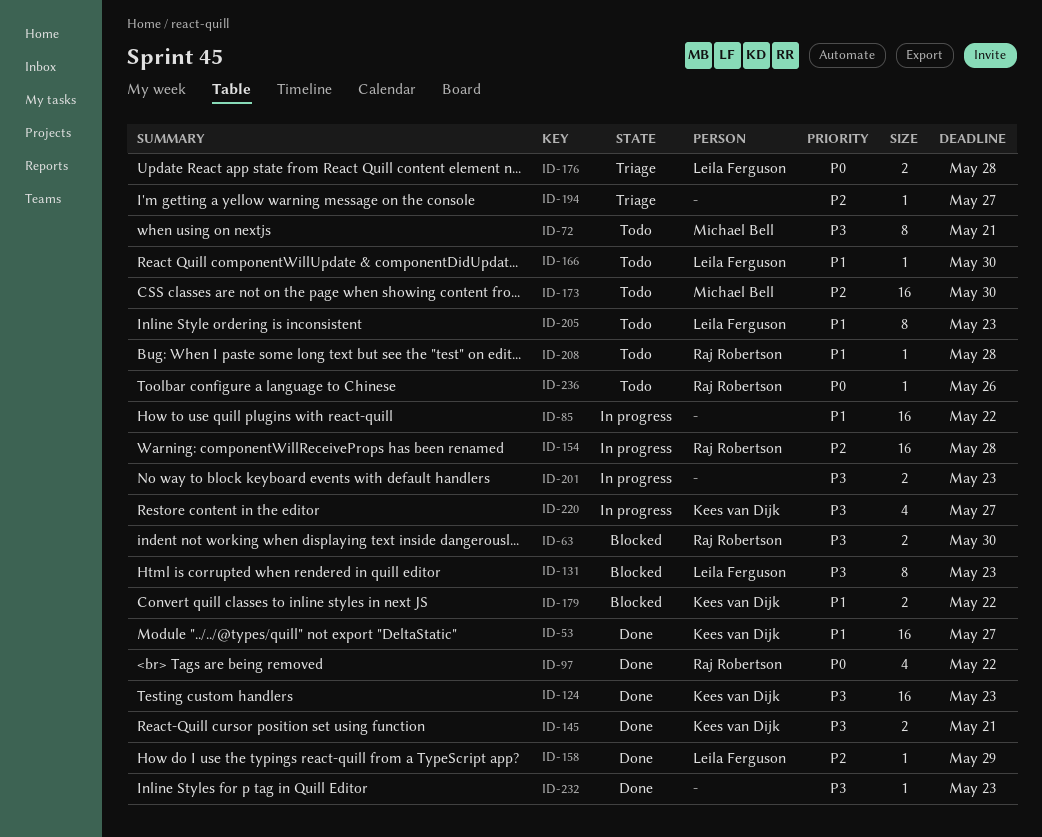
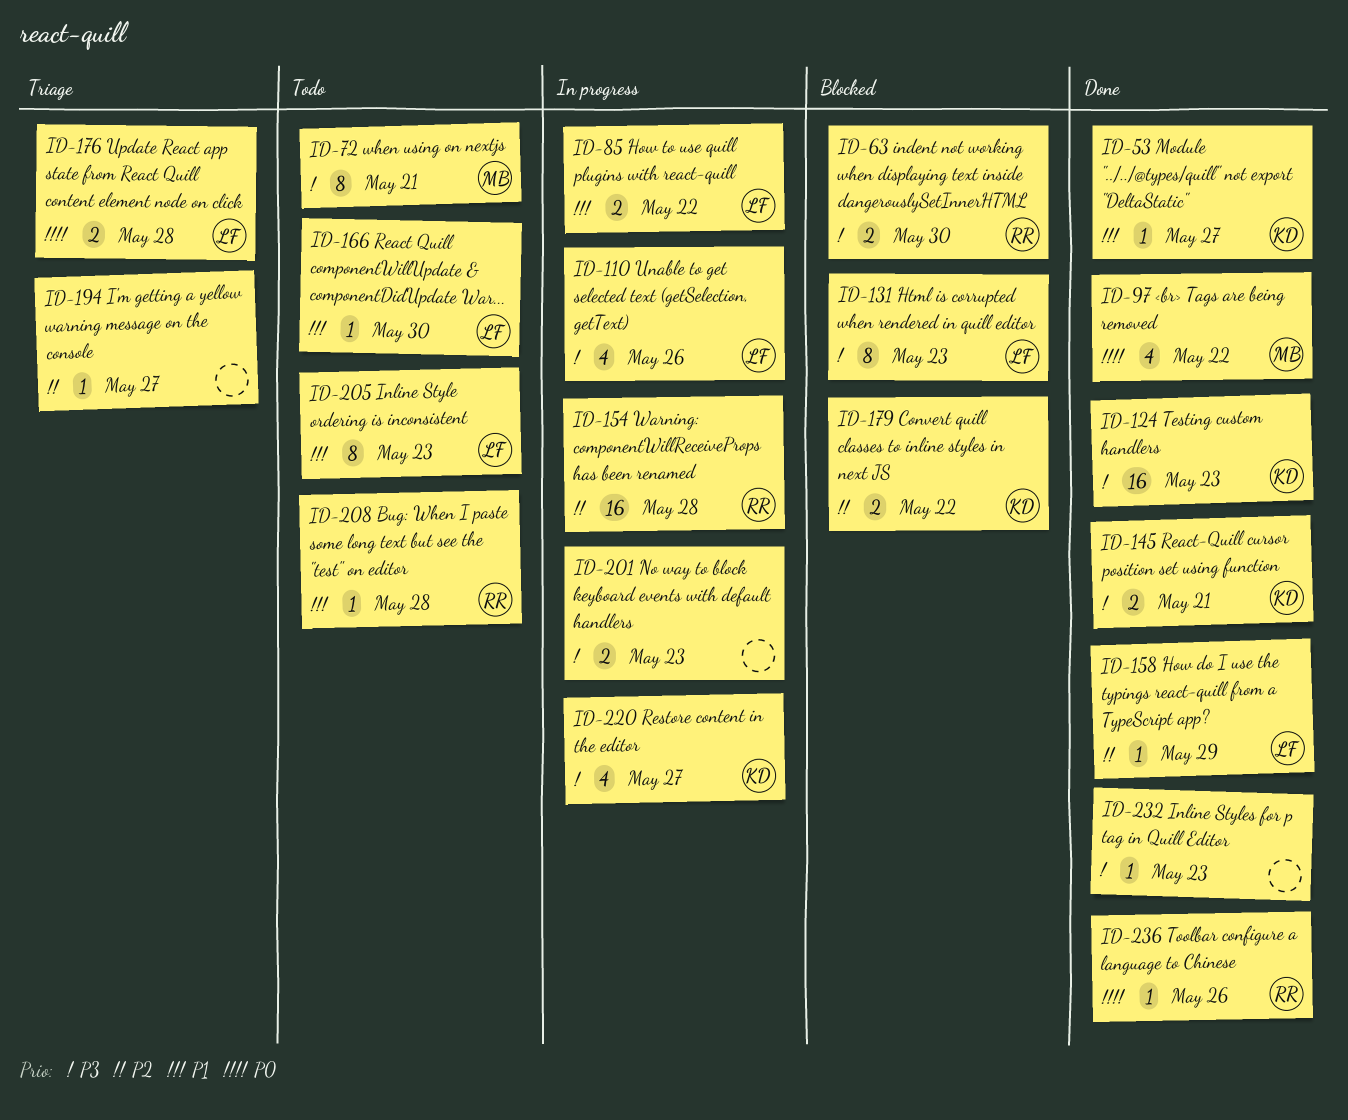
ID-53, estimate: 16 -> 1
ID-85, owner: none -> Leila Ferguson
ID-85, estimate: 16 -> 2
ID-97, owner: Raj Robertson -> Michael Bell
ID-110: none -> present
ID-173: present -> none
ID-179, priority: P1 -> P2
ID-236, status: Todo -> Done

